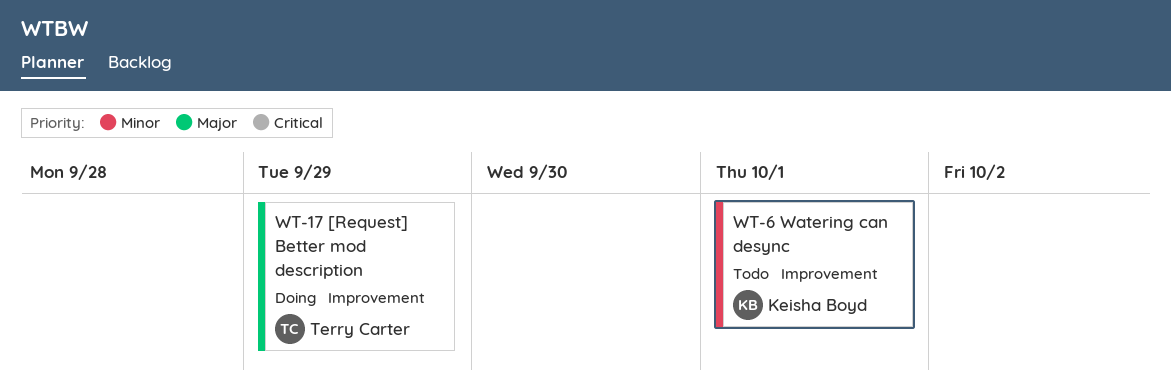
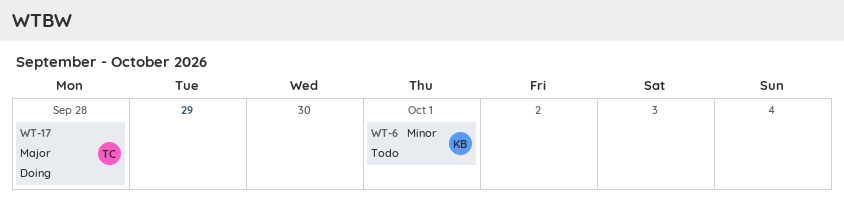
WT-17, due: Sep 29 -> Sep 28

